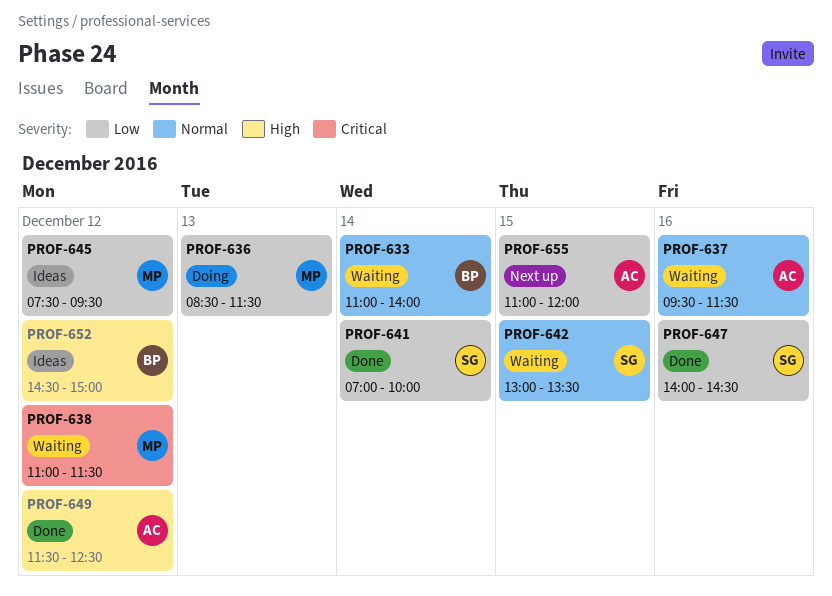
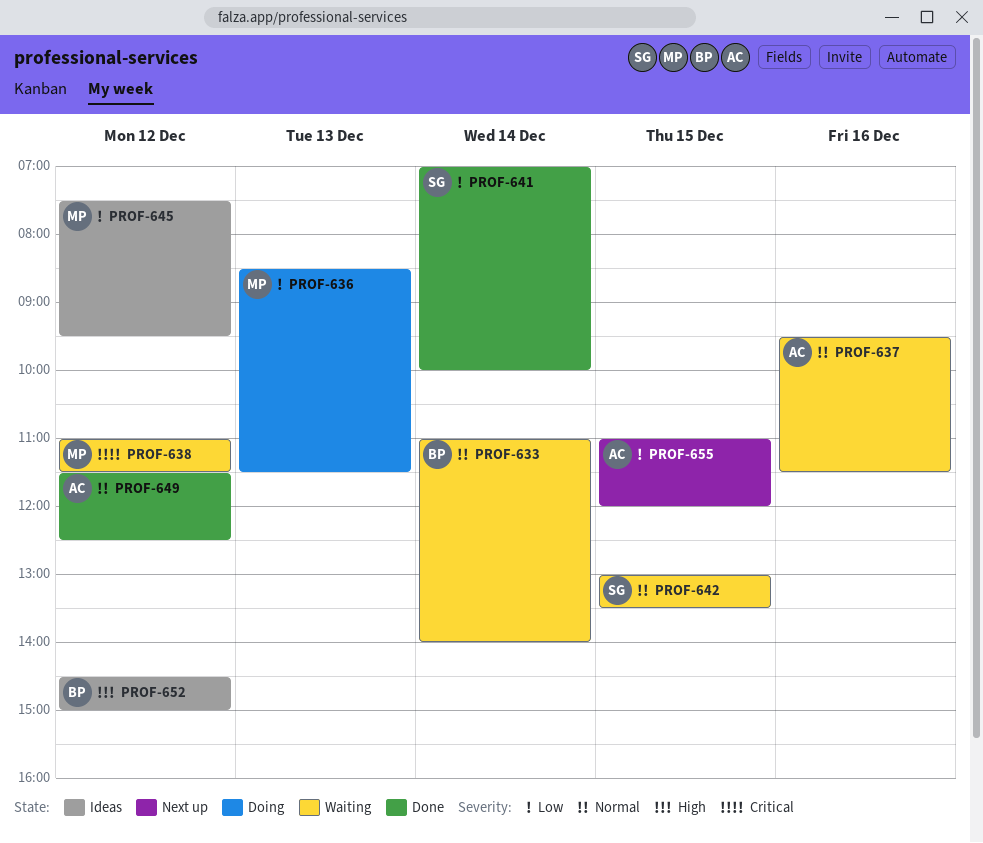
PROF-647: present -> none
PROF-649, priority: High -> Normal

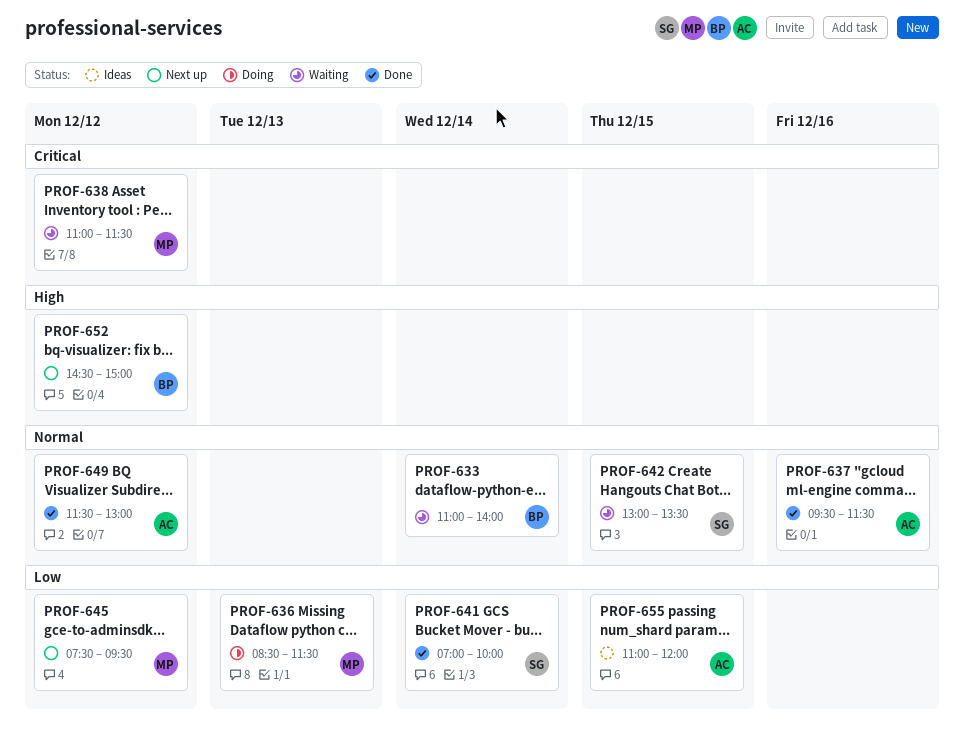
PROF-637, status: Waiting -> Done
PROF-645, status: Ideas -> Next up
PROF-649, ends: 12:30 -> 13:00
PROF-652, status: Ideas -> Next up
PROF-655, status: Next up -> Ideas

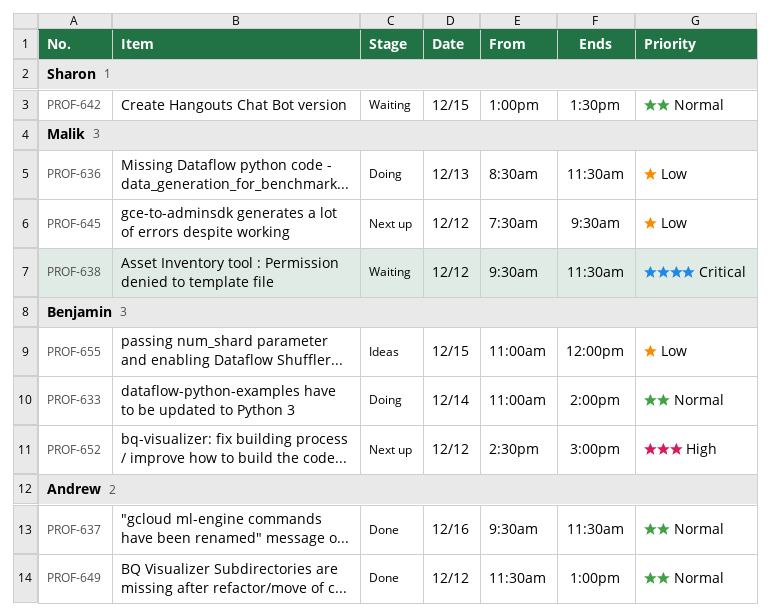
PROF-633, status: Waiting -> Doing
PROF-638, begins: 11:00 -> 09:30
PROF-641: present -> none
PROF-655, owner: Andrew -> Benjamin

